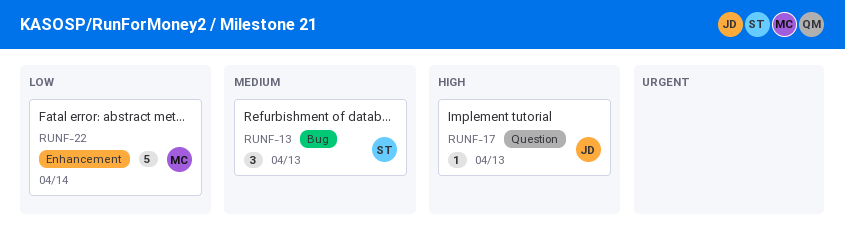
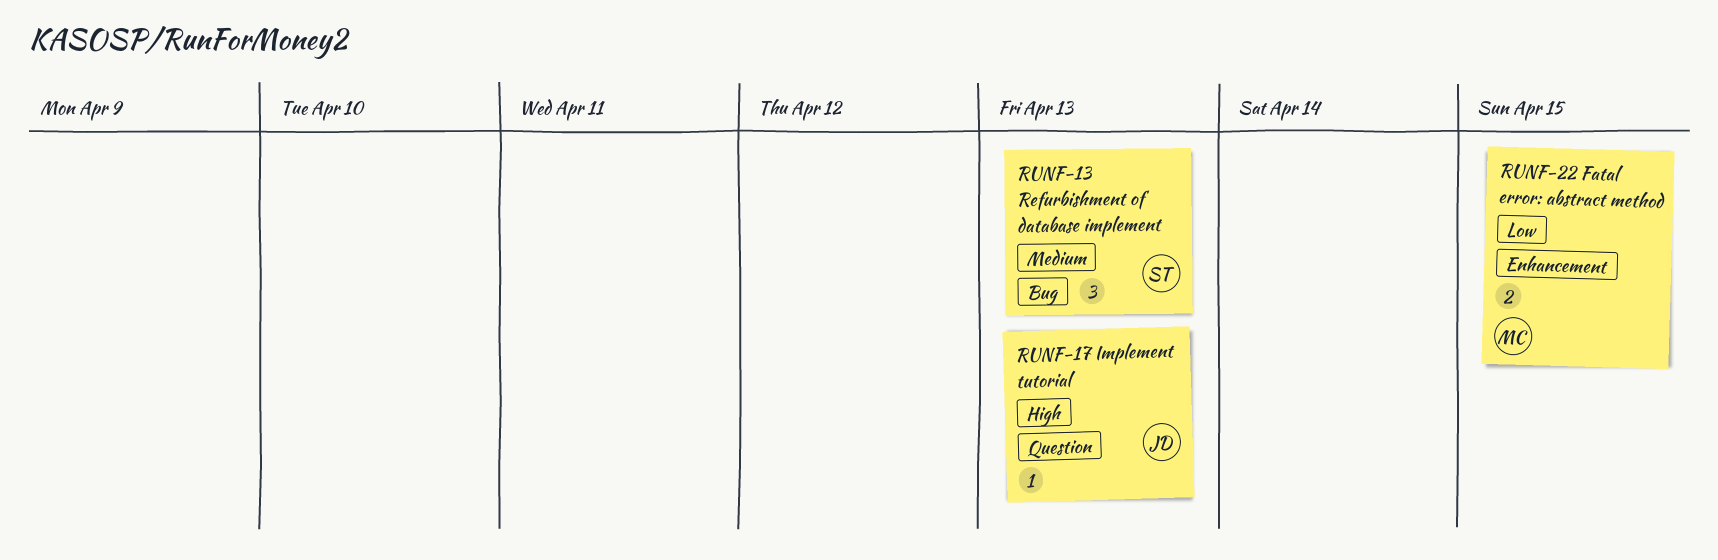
RUNF-22, estimate: 5 -> 2
RUNF-22, due: Apr 14 -> Apr 15

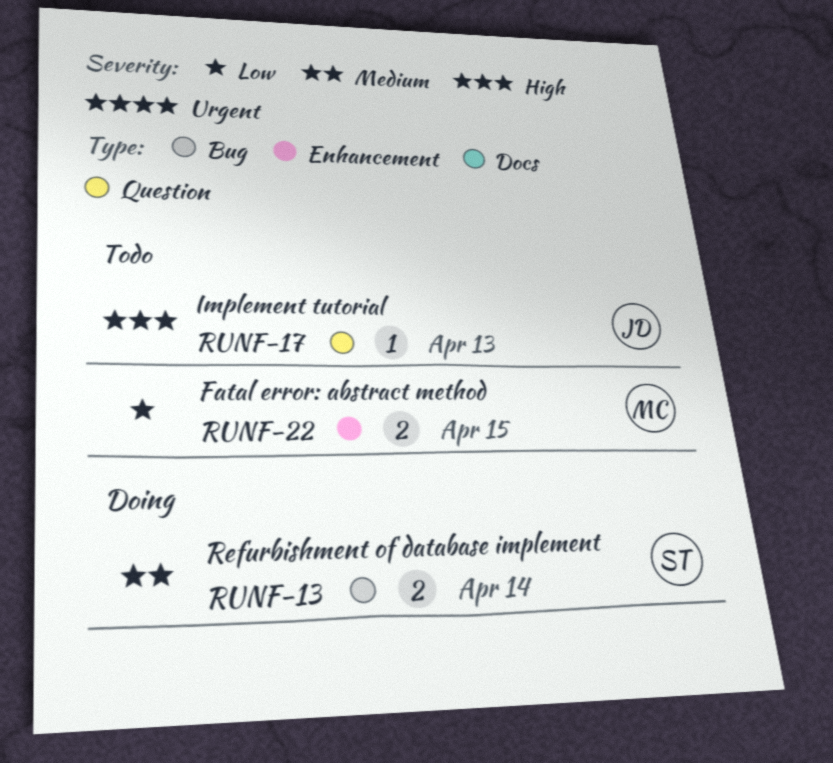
RUNF-13, estimate: 3 -> 2
RUNF-13, due: Apr 13 -> Apr 14

